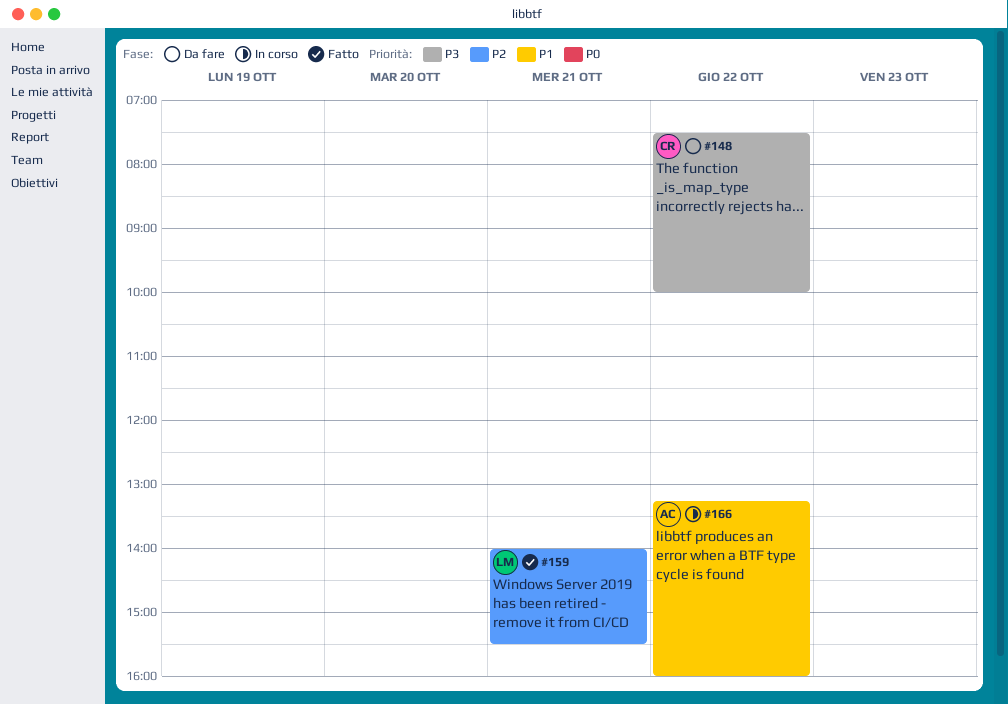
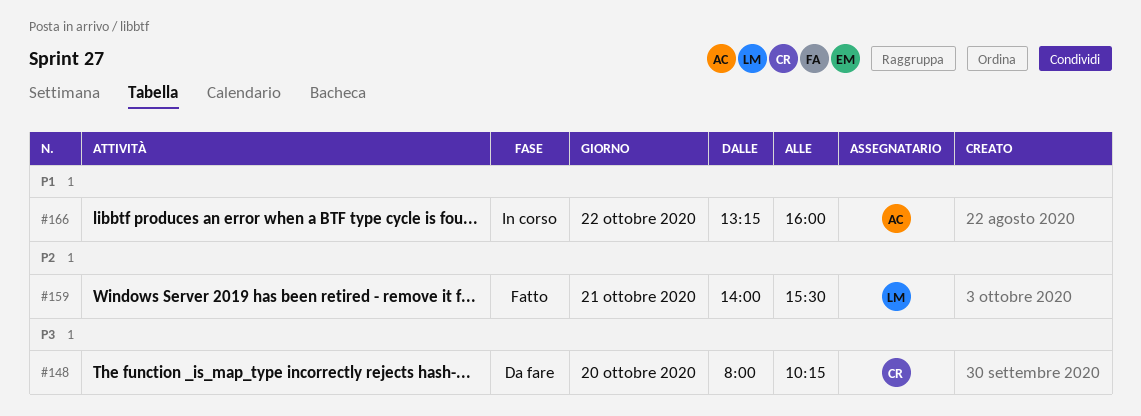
#148, day: Oct 22 -> Oct 20
#148, begins: 07:30 -> 08:00
#148, ends: 10:00 -> 10:15

